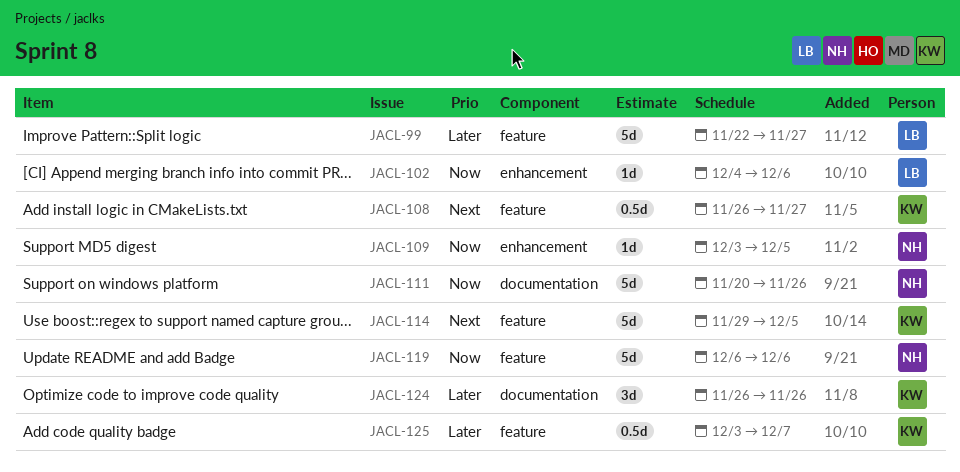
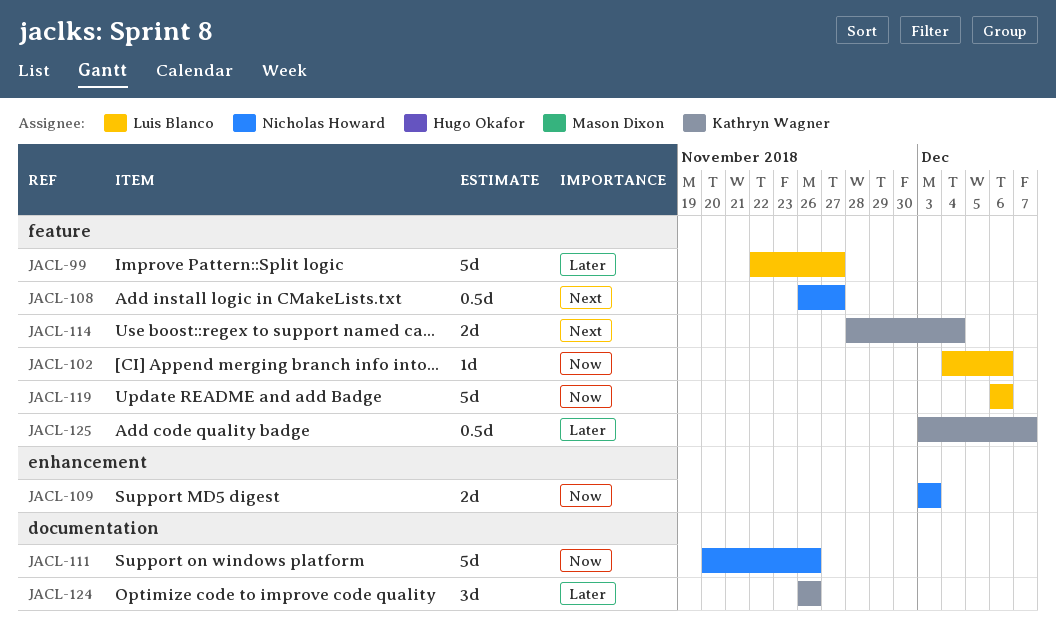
JACL-102, label: enhancement -> feature
JACL-108, owner: Kathryn Wagner -> Nicholas Howard
JACL-109, estimate: 1d -> 2d
JACL-109, due: Dec 5 -> Dec 3
JACL-114, estimate: 5d -> 2d
JACL-114, start: Nov 29 -> Nov 28
JACL-114, due: Dec 5 -> Dec 4
JACL-119, owner: Nicholas Howard -> Luis Blanco

